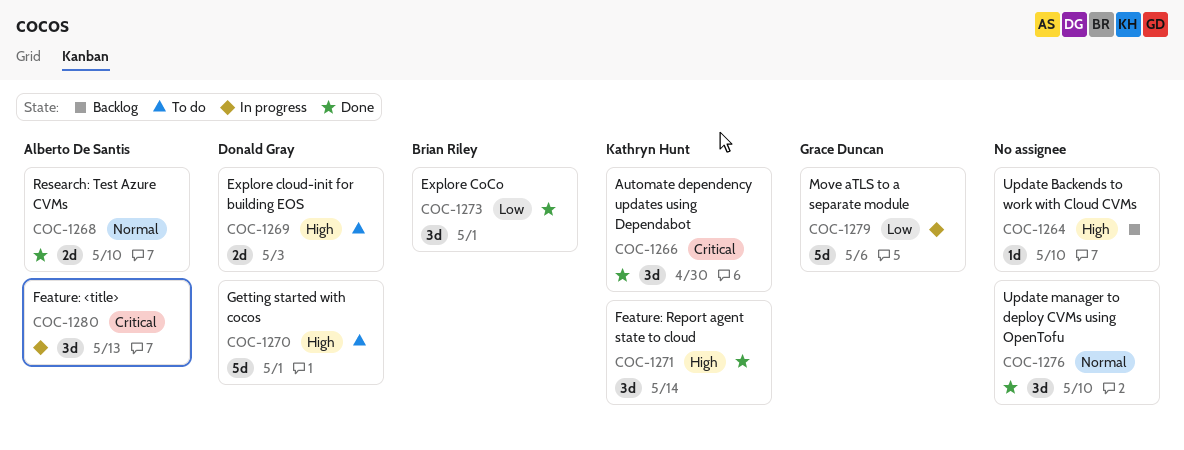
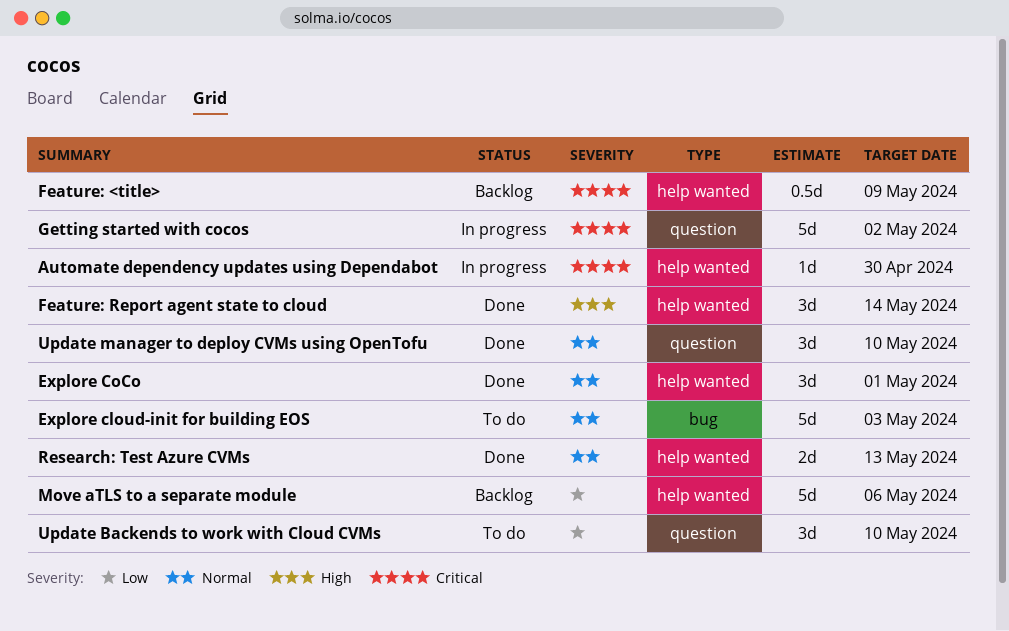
Automate dependency updates using Dependabot, status: Done -> In progress
Automate dependency updates using Dependabot, estimate: 3d -> 1d
Explore cloud-init for building EOS, priority: High -> Normal
Explore cloud-init for building EOS, estimate: 2d -> 5d
Explore CoCo, priority: Low -> Normal
Feature: <title>, status: In progress -> Backlog
Feature: <title>, estimate: 3d -> 0.5d
Feature: <title>, due: May 13 -> May 9
Getting started with cocos, status: To do -> In progress
Getting started with cocos, priority: High -> Critical
Getting started with cocos, due: May 1 -> May 2
Move aTLS to a separate module, status: In progress -> Backlog
Research: Test Azure CVMs, due: May 10 -> May 13
Update Backends to work with Cloud CVMs, status: Backlog -> To do
Update Backends to work with Cloud CVMs, priority: High -> Low
Update Backends to work with Cloud CVMs, estimate: 1d -> 3d

